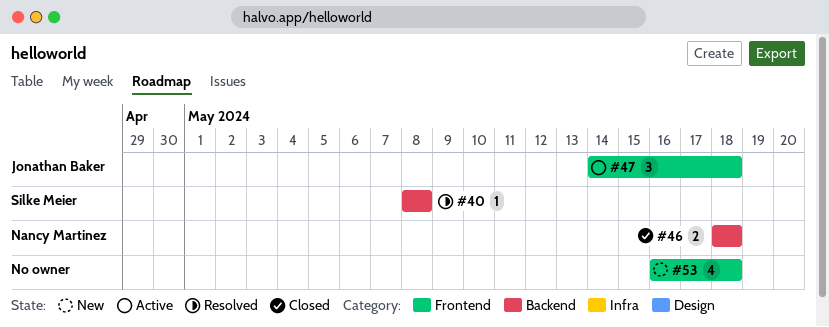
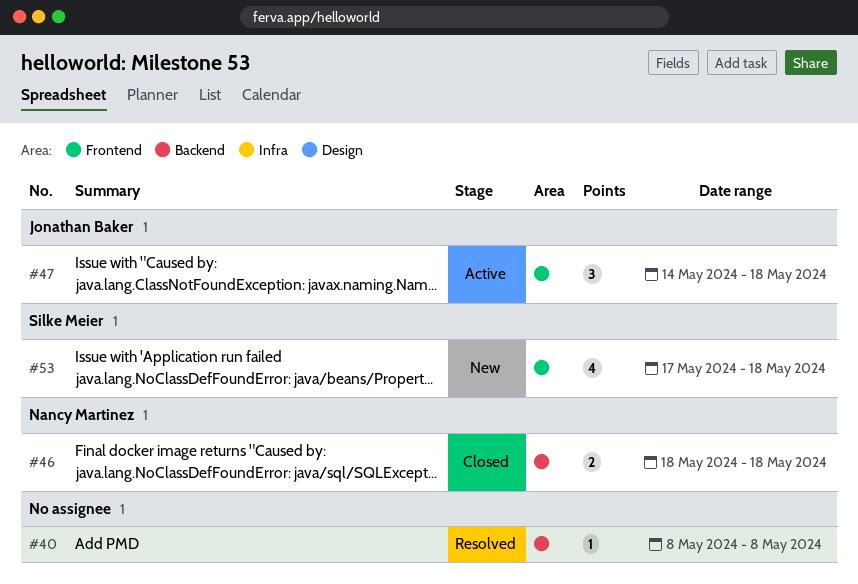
#40, owner: Silke Meier -> none
#53, owner: none -> Silke Meier
#53, start: May 16 -> May 17

